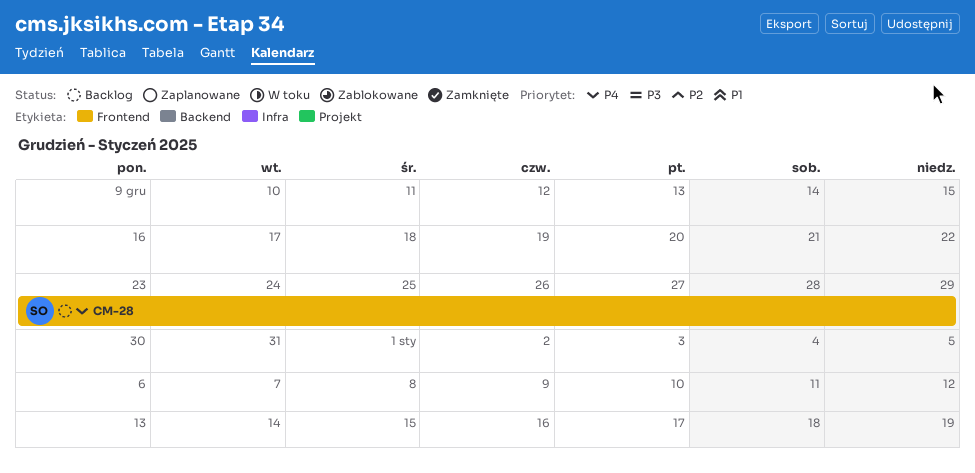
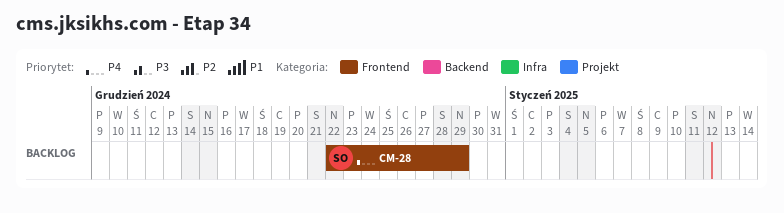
CM-28, start: Dec 23 -> Dec 22

